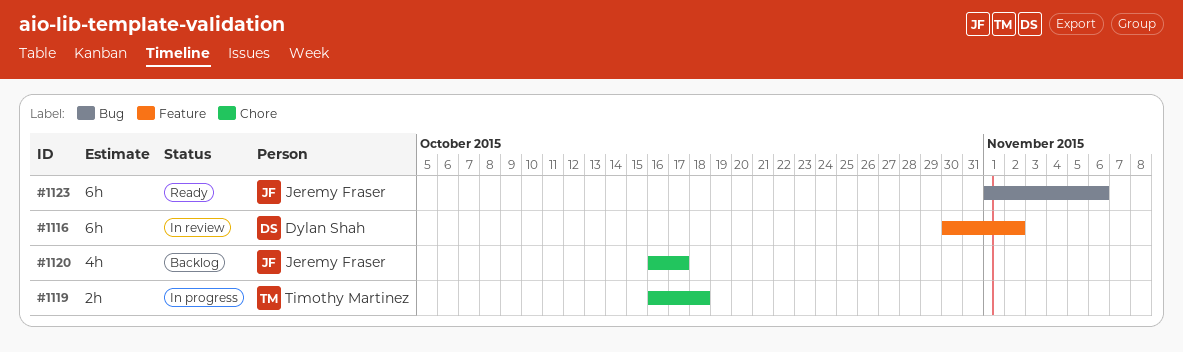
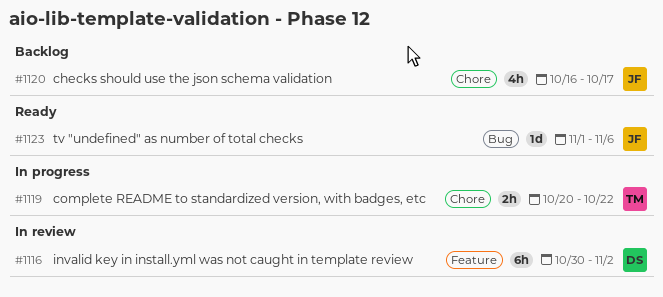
#1119, start: Oct 16 -> Oct 20
#1119, due: Oct 18 -> Oct 22
#1123, estimate: 6h -> 1d

